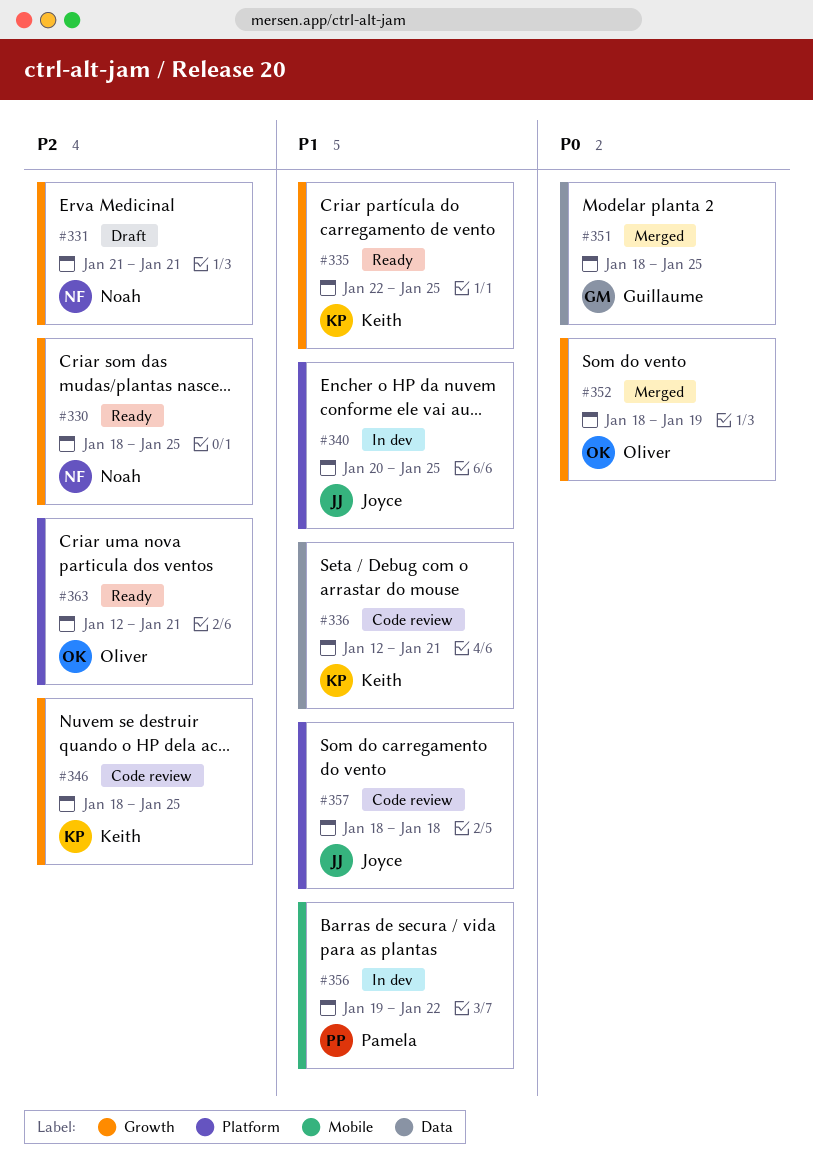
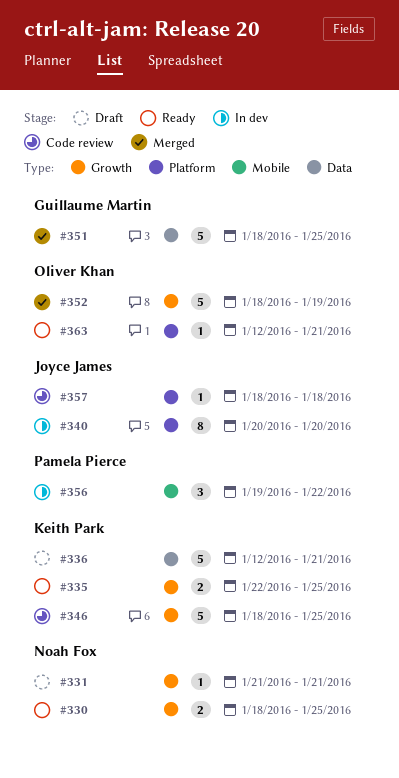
#336, status: Code review -> Draft
#340, due: Jan 25 -> Jan 20

